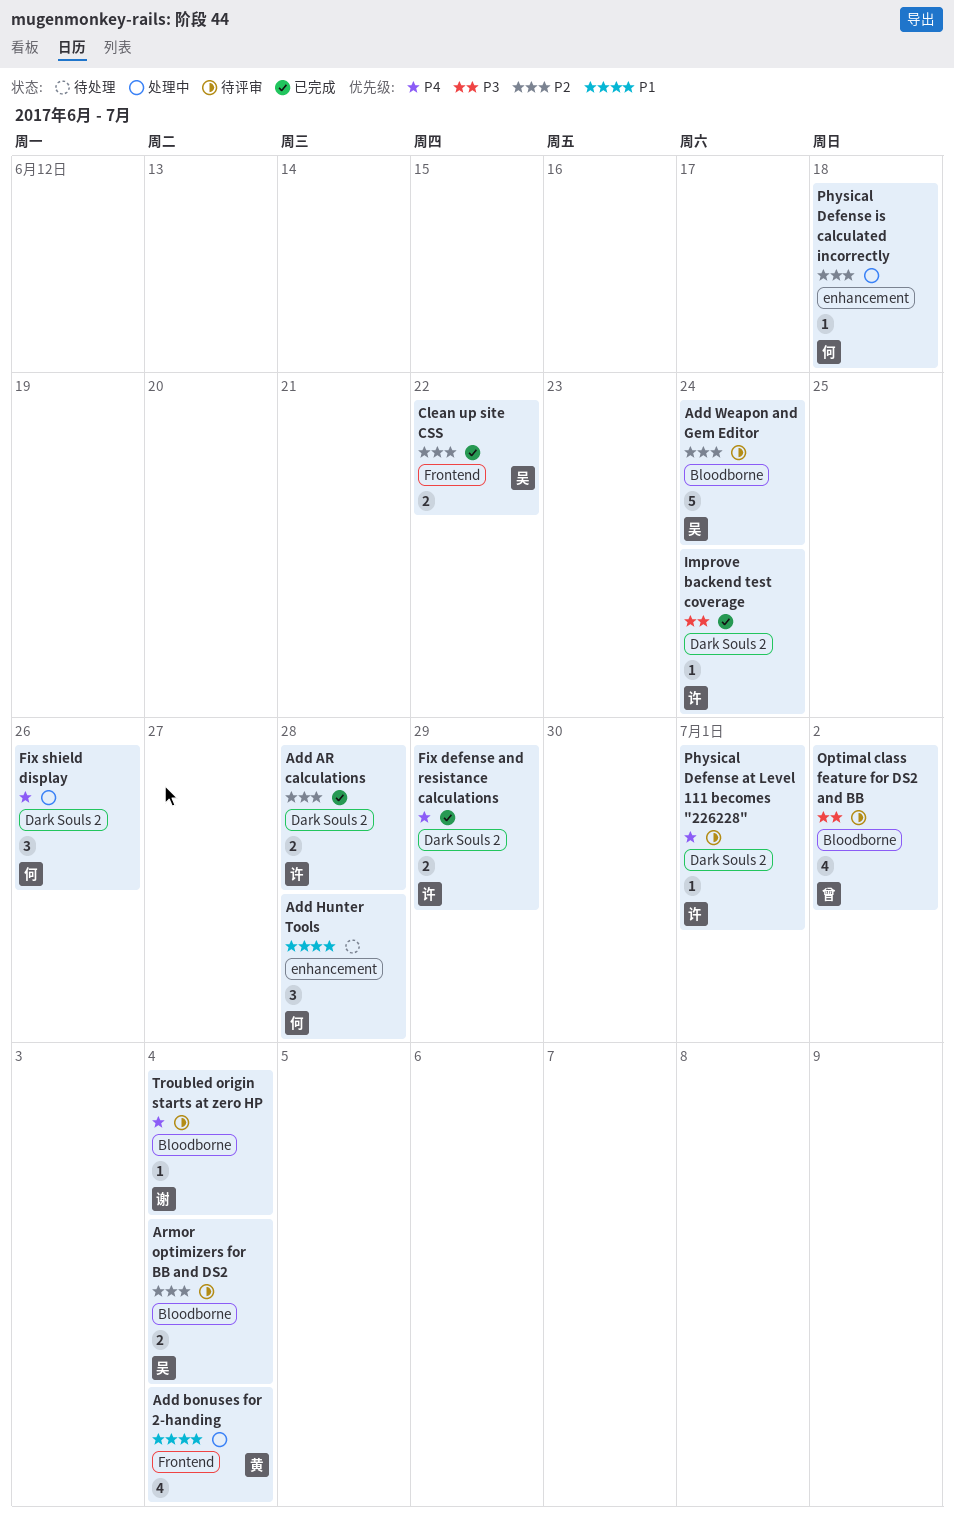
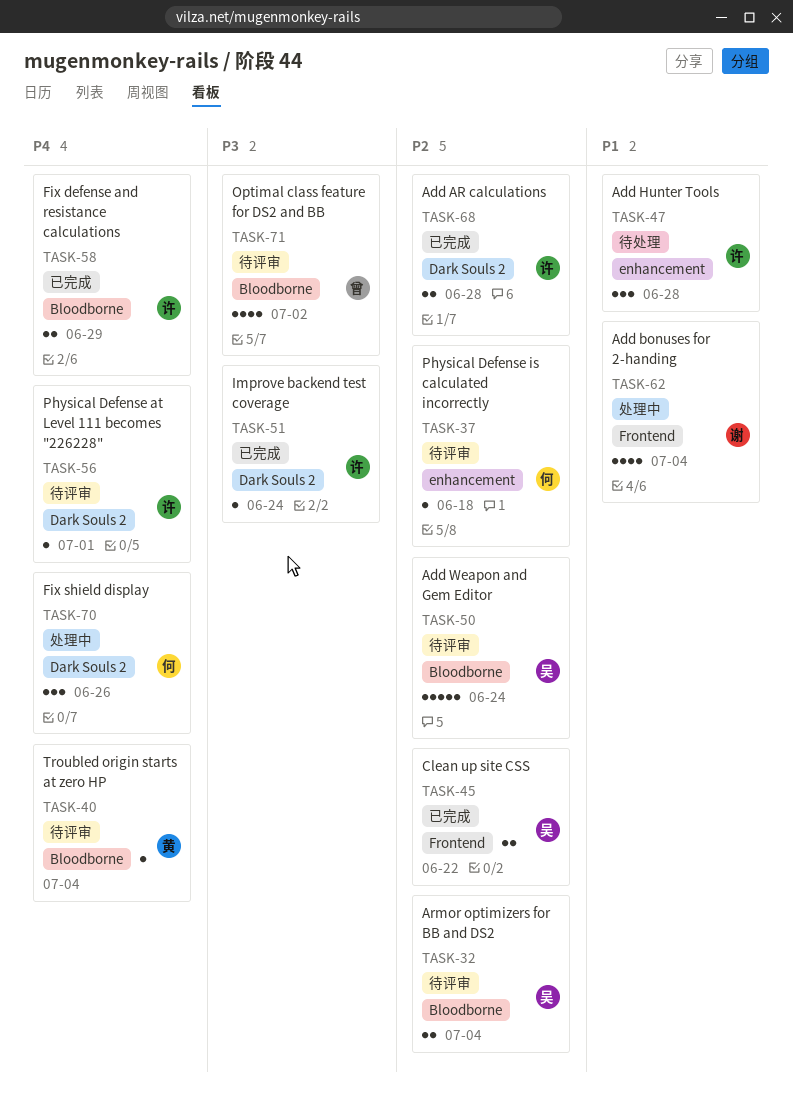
Add bonuses for 2-handing, owner: 黄 -> 谢
Add Hunter Tools, owner: 何 -> 许
Fix defense and resistance calculations, label: Dark Souls 2 -> Bloodborne
Physical Defense is calculated incorrectly, status: 处理中 -> 待评审
Troubled origin starts at zero HP, owner: 谢 -> 黄

